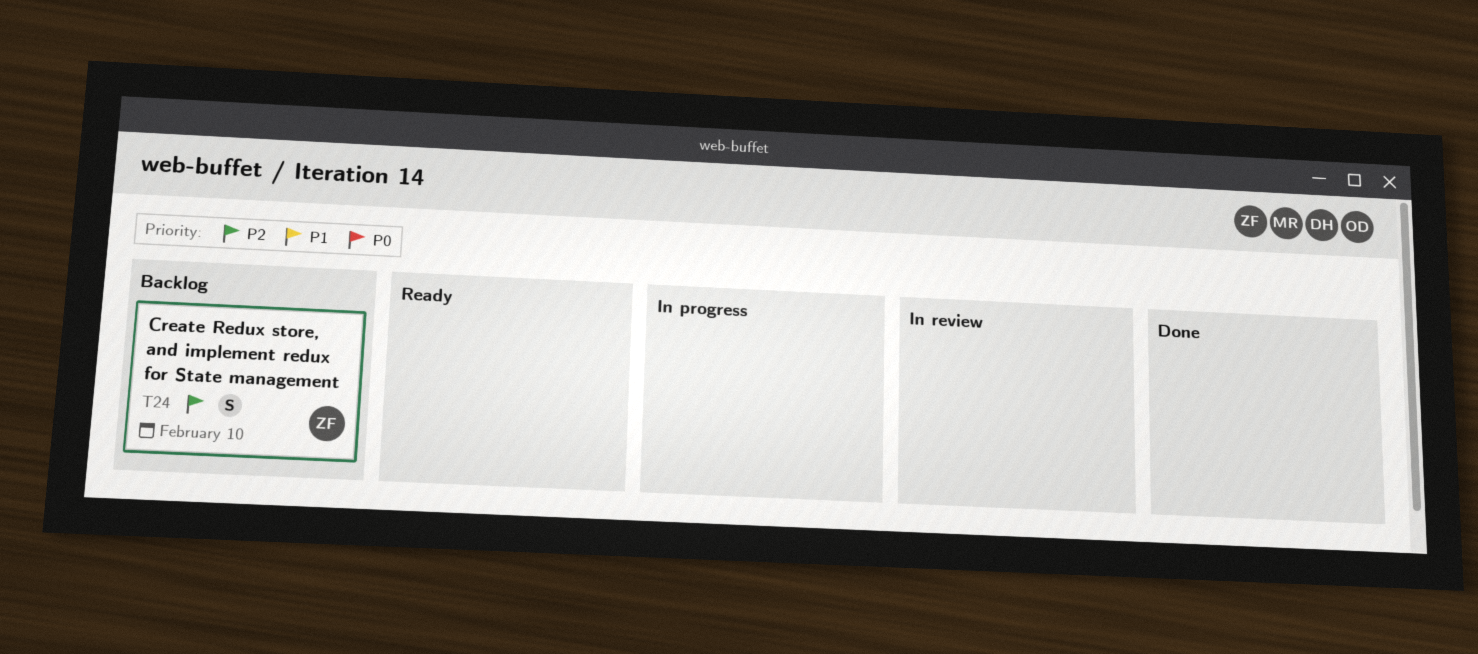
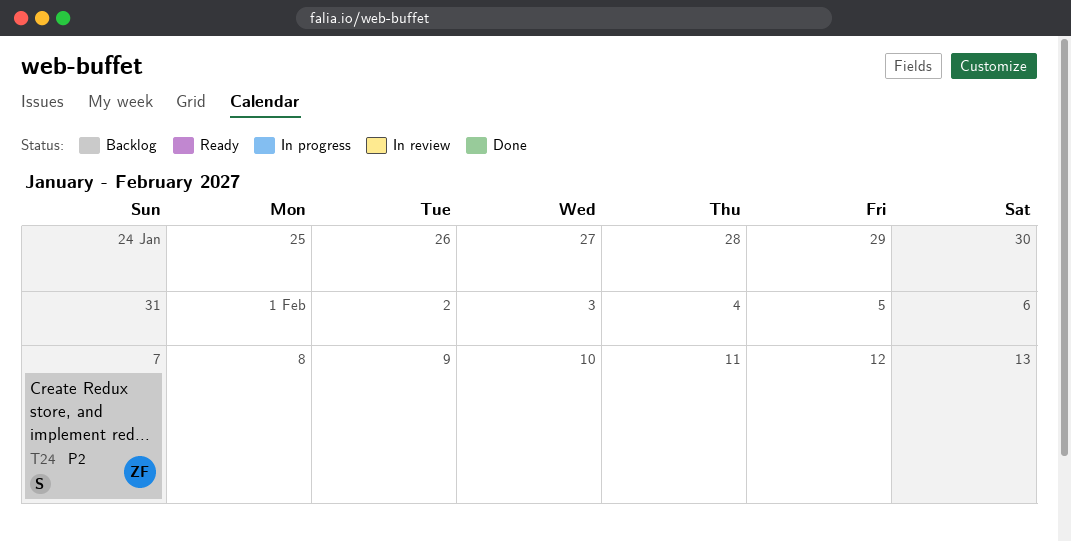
T24, due: Feb 10 -> Feb 7

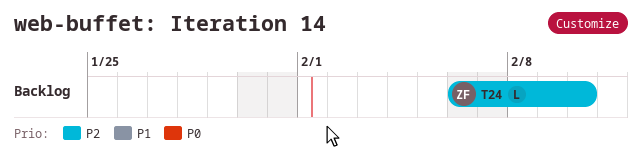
T24, estimate: S -> L
T24, due: Feb 7 -> Feb 10

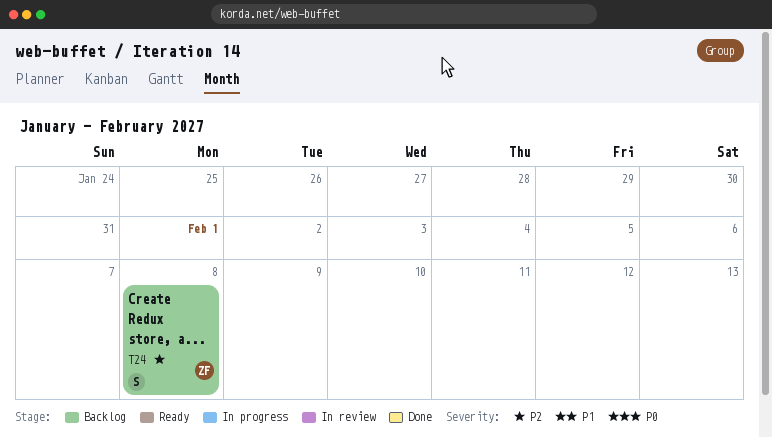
T24, estimate: L -> S
T24, due: Feb 10 -> Feb 8

